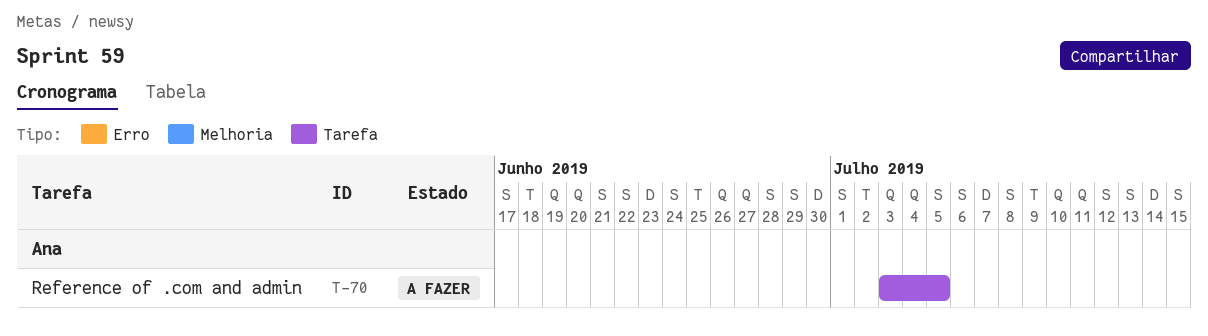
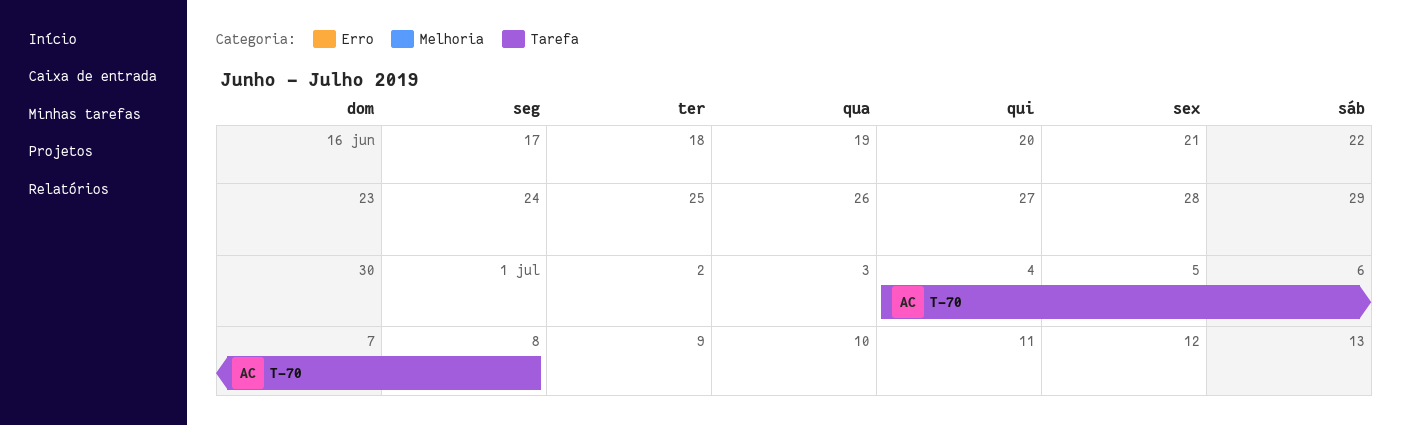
T-70, start: Jul 3 -> Jul 4
T-70, due: Jul 5 -> Jul 8

